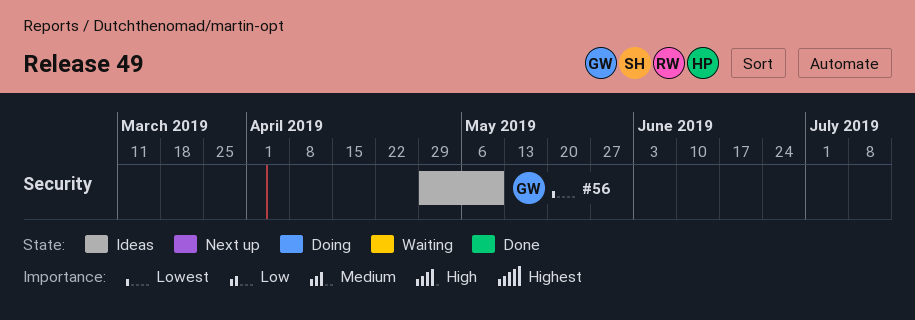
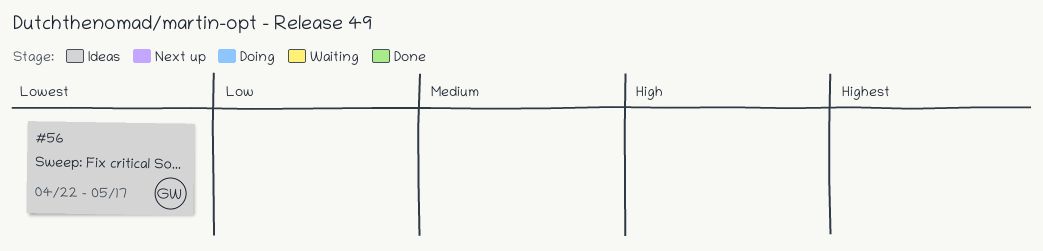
#56, start: Apr 29 -> Apr 22
#56, due: May 10 -> May 17

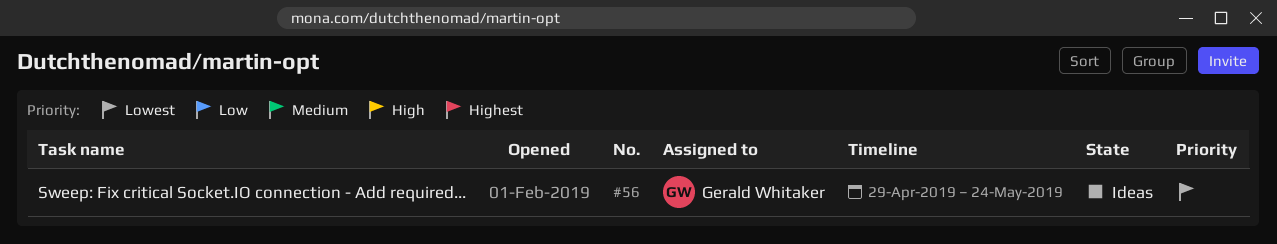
#56, start: Apr 22 -> Apr 29
#56, due: May 17 -> May 24

